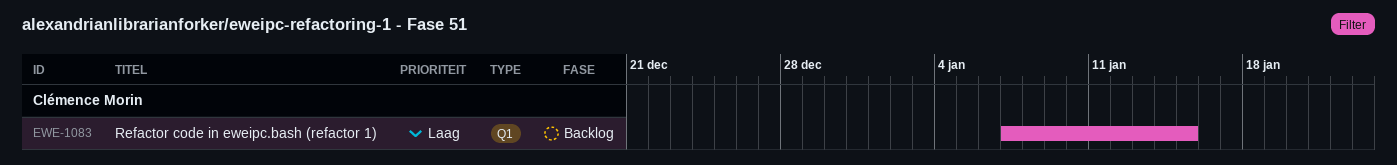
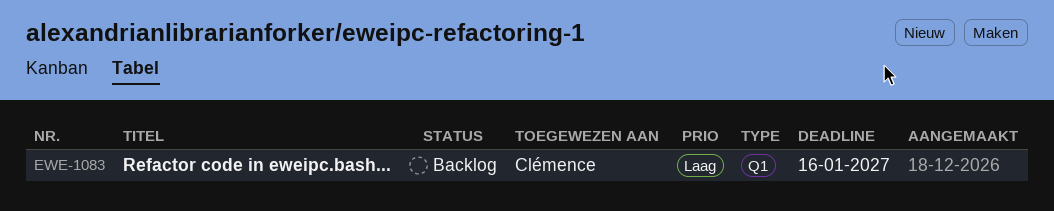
EWE-1083, due: Jan 15 -> Jan 16

